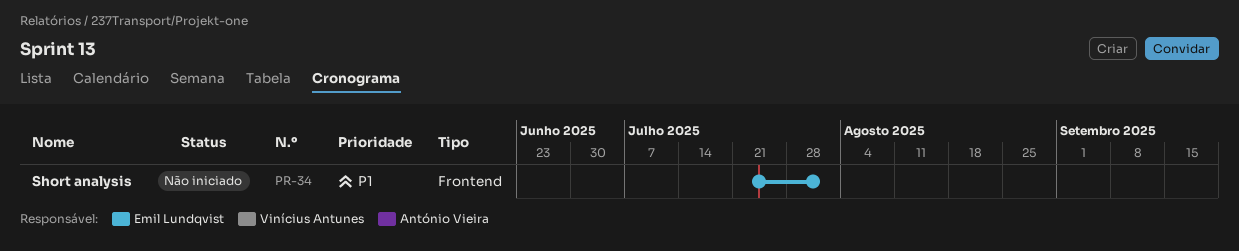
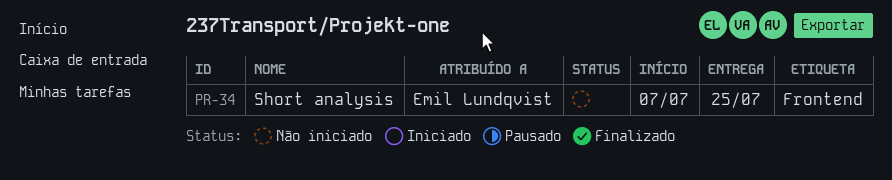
PR-34, start: Jul 21 -> Jul 7
PR-34, due: Aug 1 -> Jul 25

